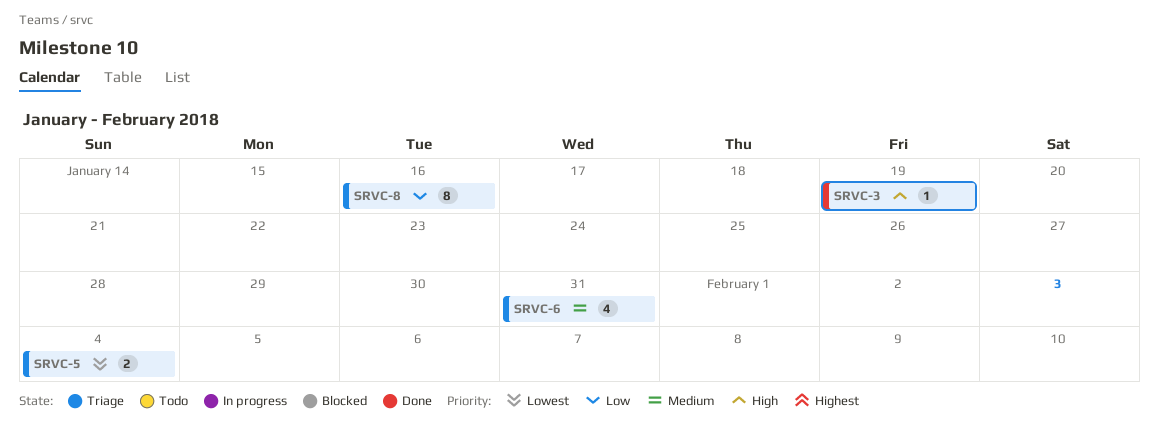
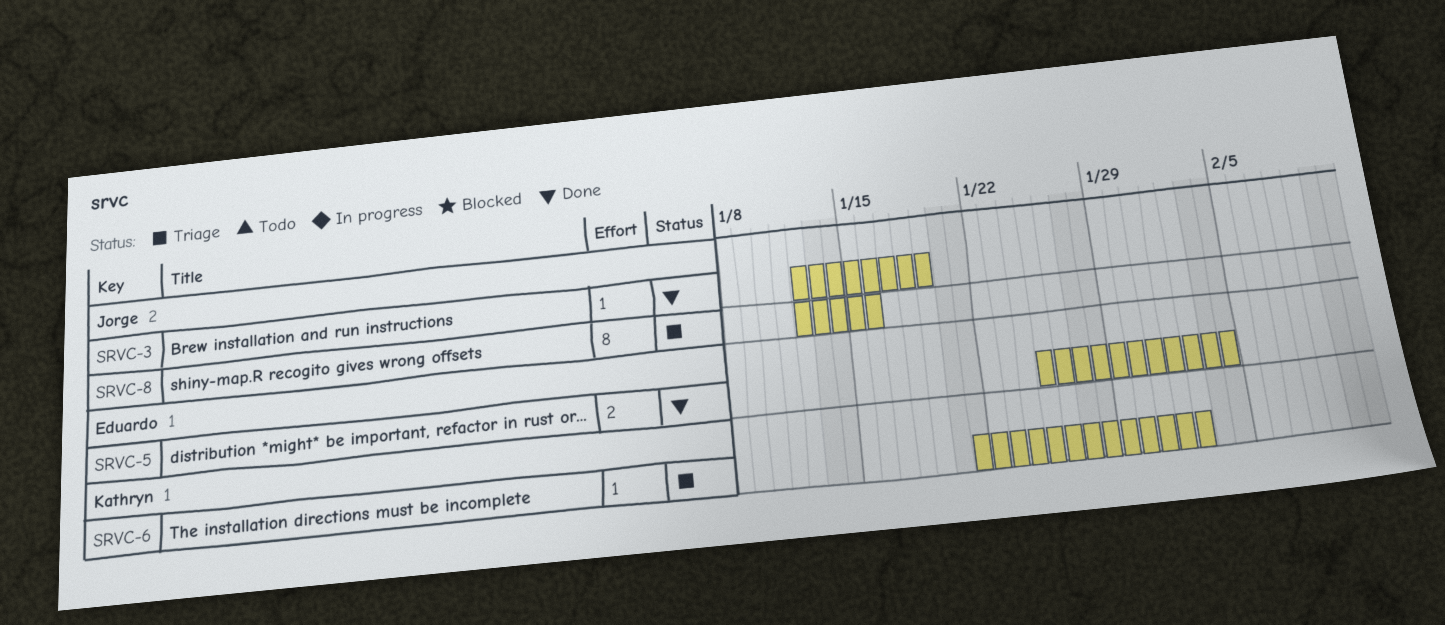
SRVC-5, status: Triage -> Done
SRVC-6, estimate: 4 -> 1
SRVC-6, due: Jan 31 -> Feb 2

